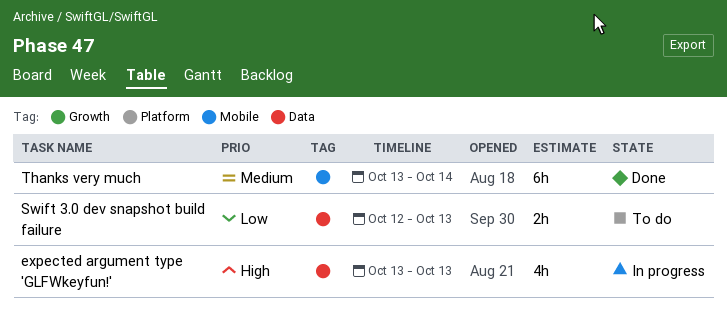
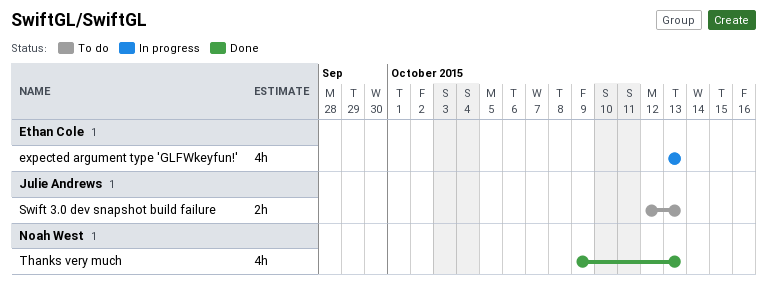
Thanks very much, estimate: 6h -> 4h
Thanks very much, start: Oct 13 -> Oct 9
Thanks very much, due: Oct 14 -> Oct 13

